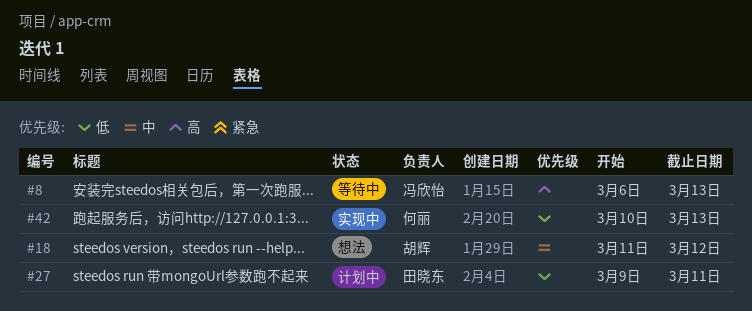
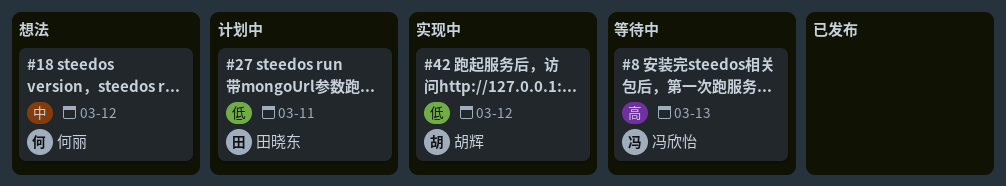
#18, owner: 胡辉 -> 何丽
#42, owner: 何丽 -> 胡辉
#42, due: Mar 13 -> Mar 12

